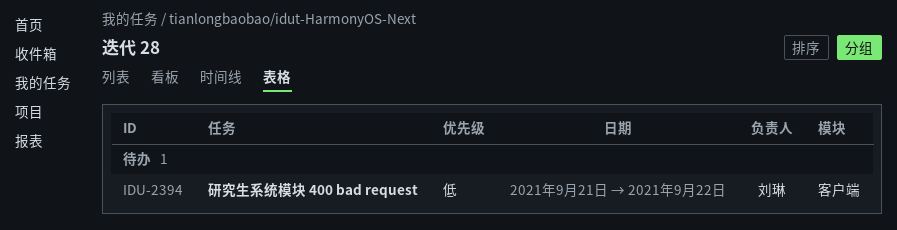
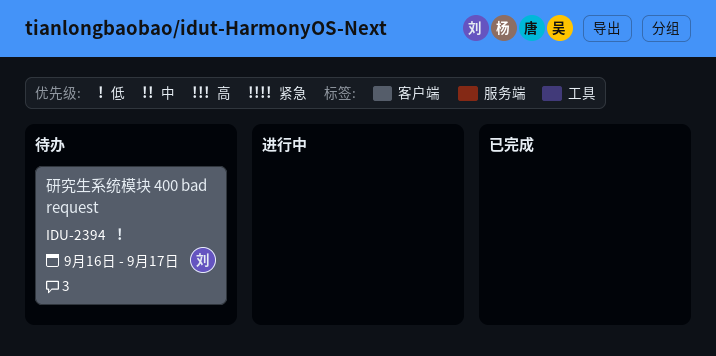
IDU-2394, start: Sep 21 -> Sep 16
IDU-2394, due: Sep 22 -> Sep 17

